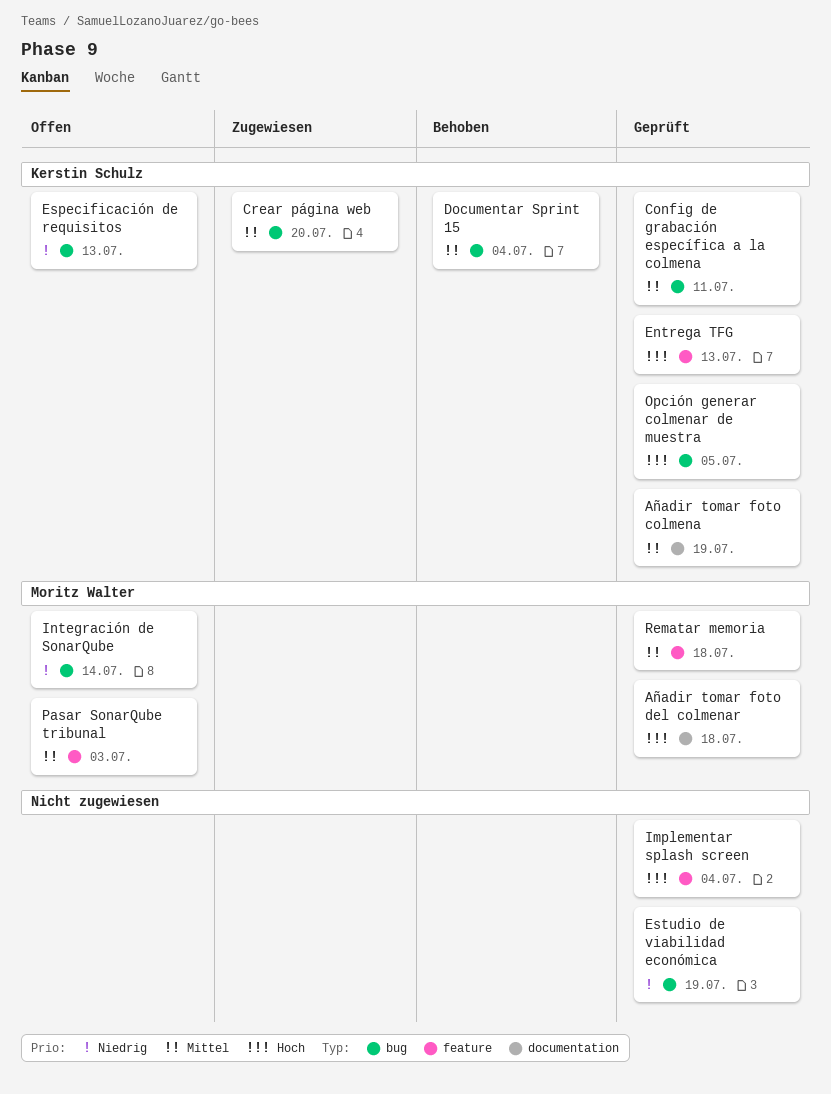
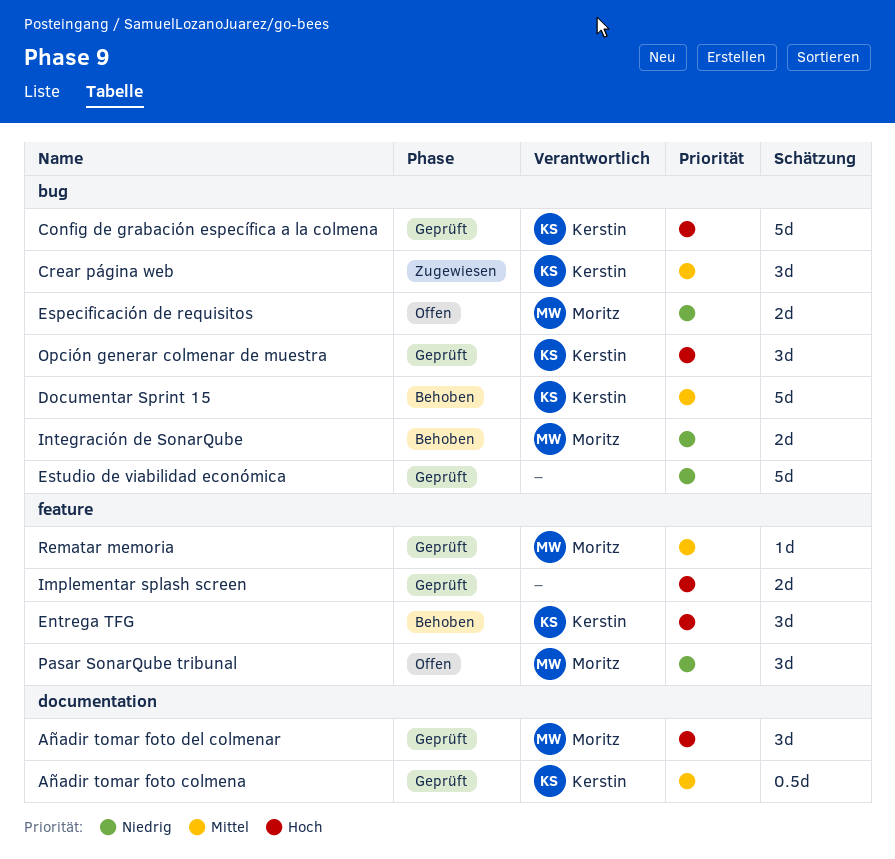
Config de grabación específica a la colmena, priority: Mittel -> Hoch
Entrega TFG, status: Geprüft -> Behoben
Especificación de requisitos, owner: Kerstin Schulz -> Moritz Walter
Integración de SonarQube, status: Offen -> Behoben
Pasar SonarQube tribunal, priority: Mittel -> Niedrig

